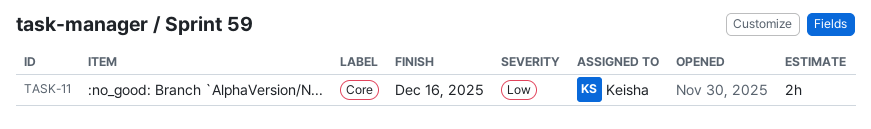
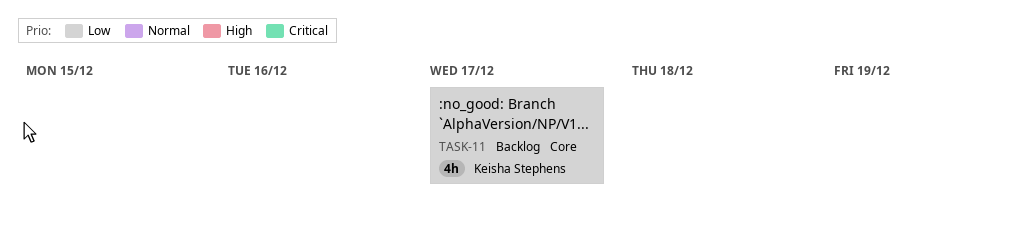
TASK-11, estimate: 2h -> 4h
TASK-11, due: Dec 16 -> Dec 17

